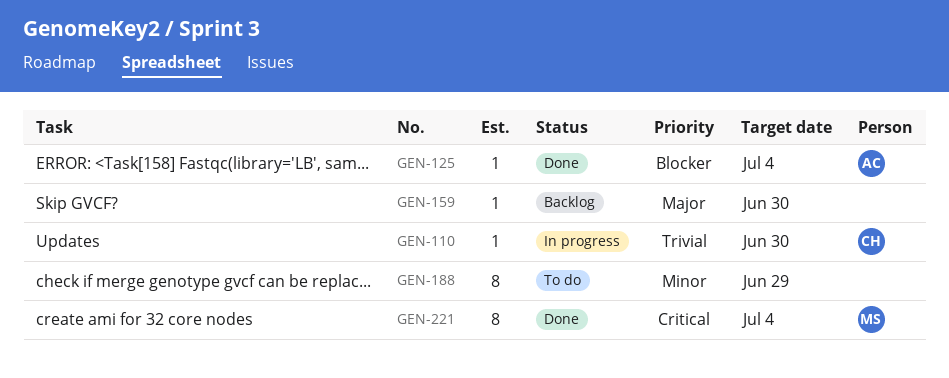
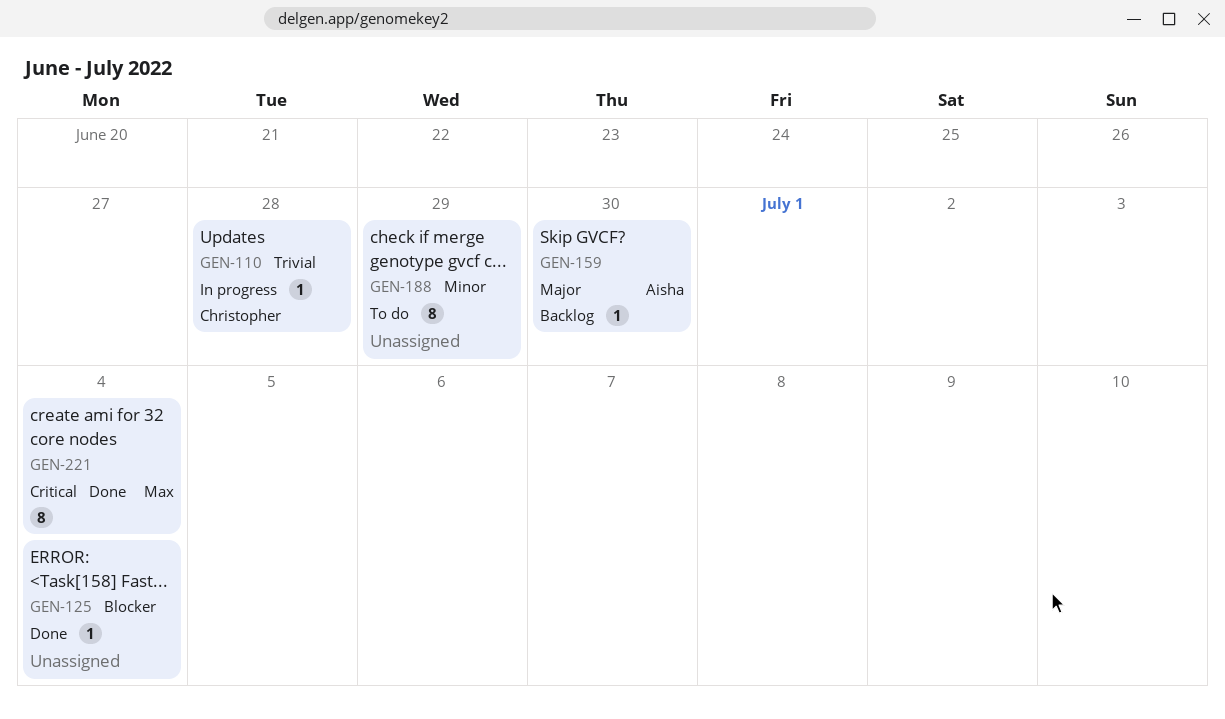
GEN-110, due: Jun 30 -> Jun 28
GEN-125, owner: Aisha -> none
GEN-159, owner: none -> Aisha

